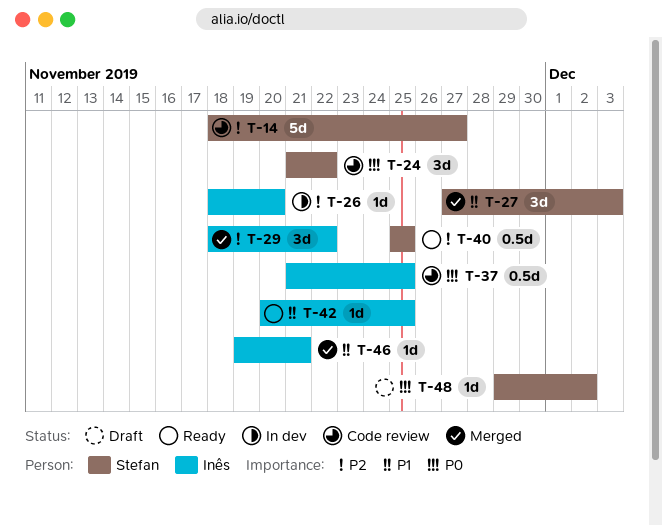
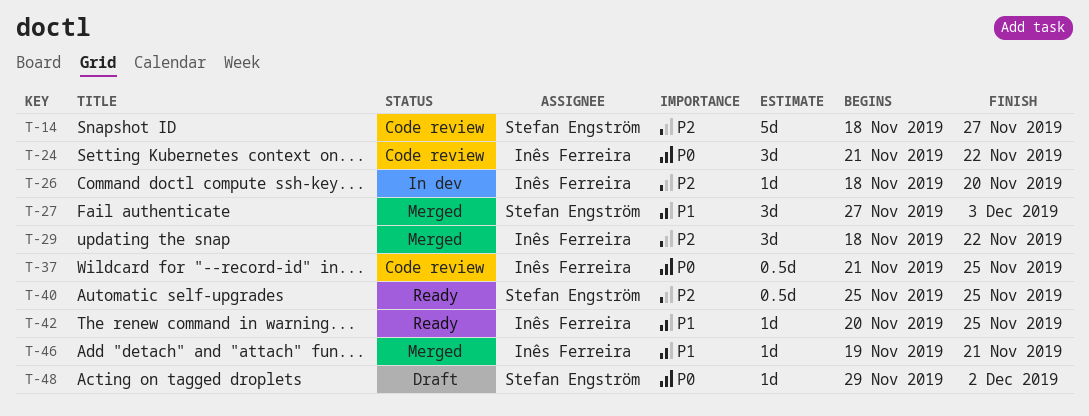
T-24, owner: Stefan Engström -> Inês Ferreira

